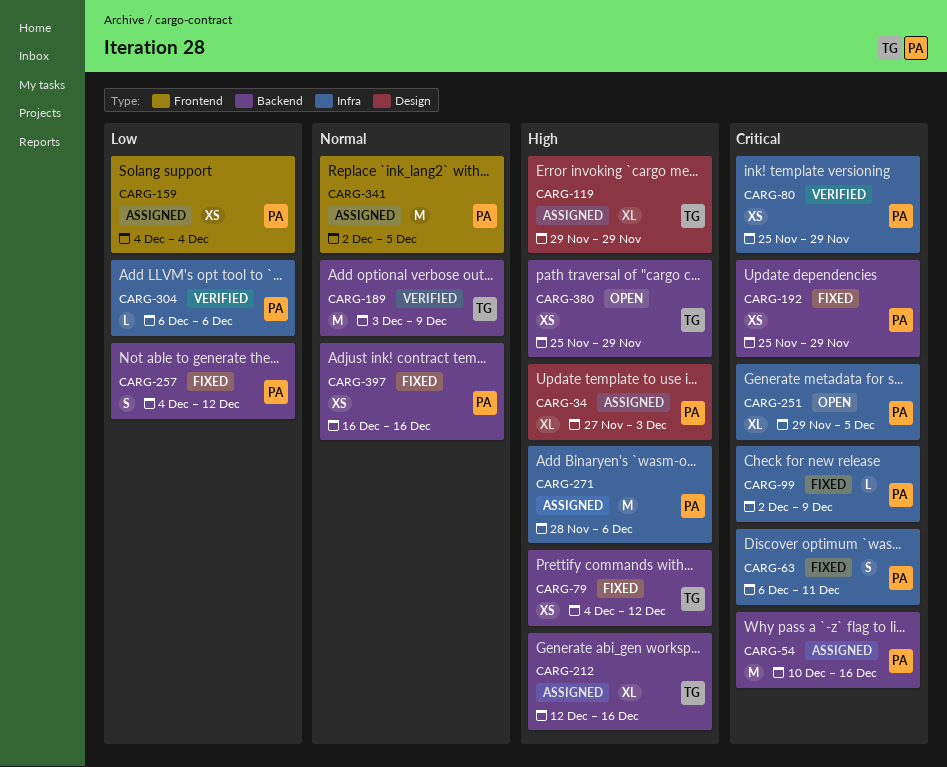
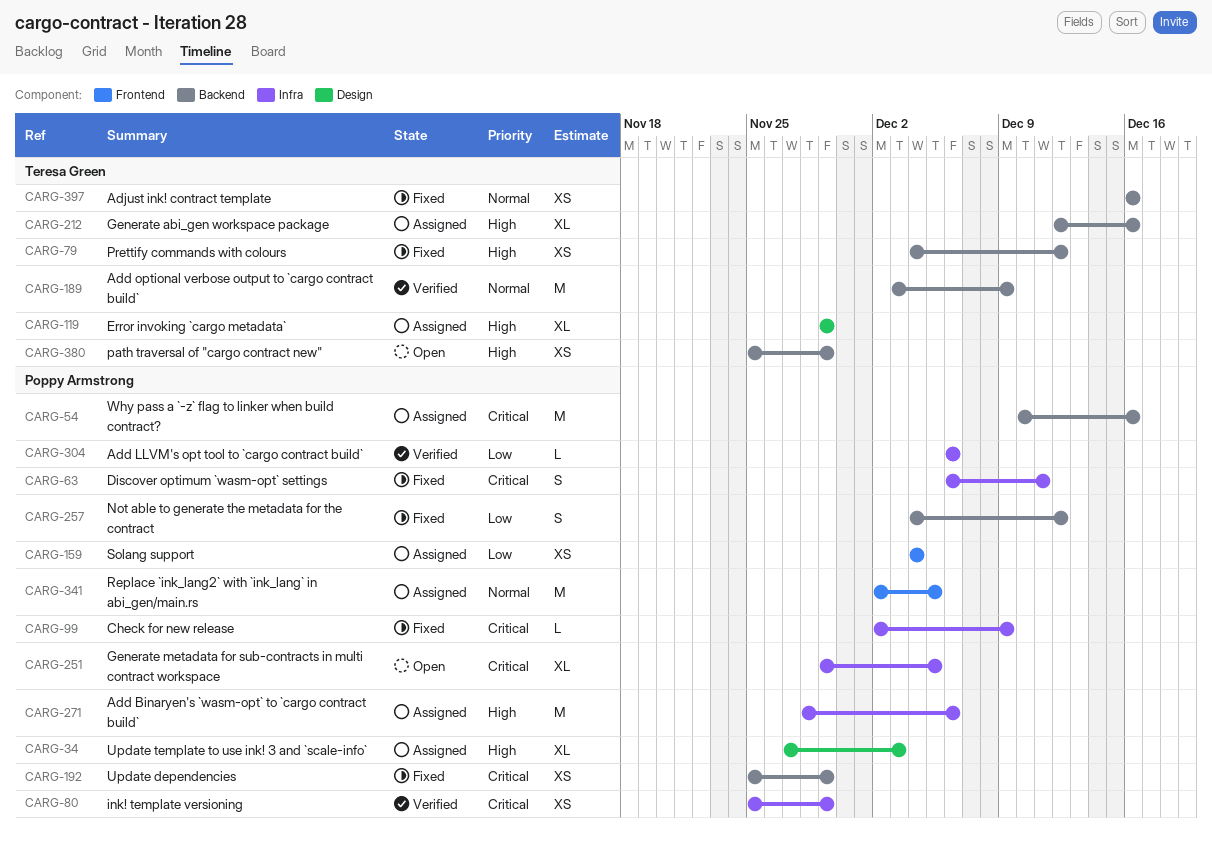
CARG-397, owner: Poppy Armstrong -> Teresa Green

